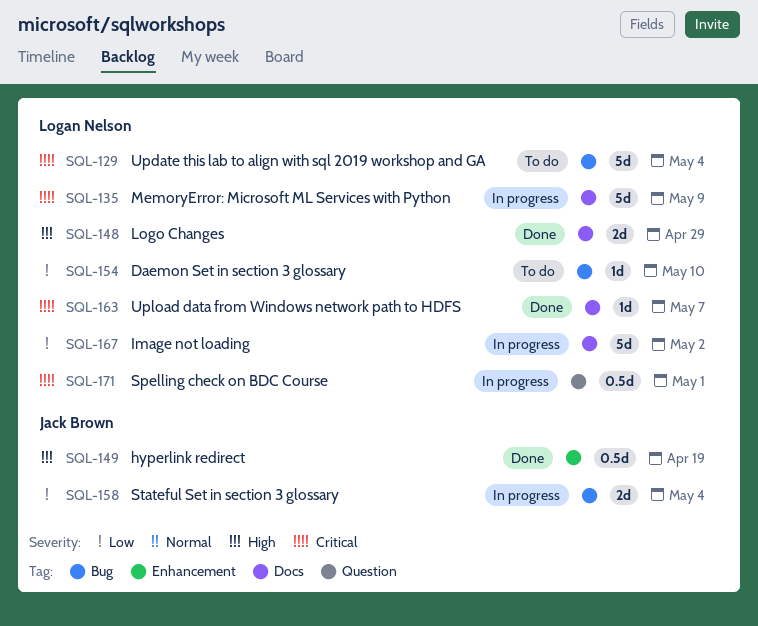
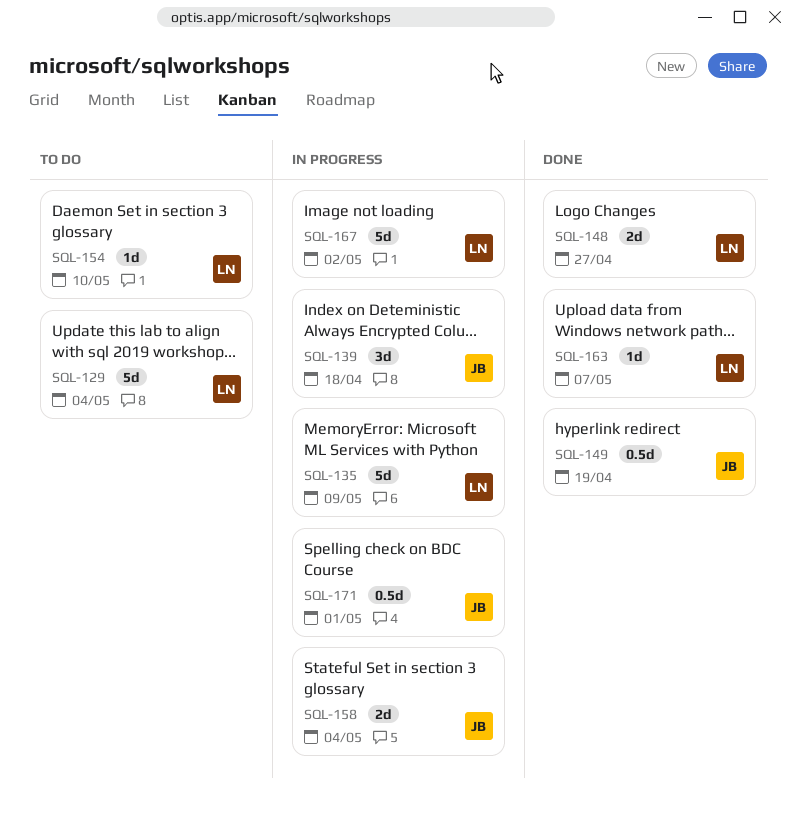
SQL-139: none -> present
SQL-148, due: Apr 29 -> Apr 27
SQL-171, owner: Logan Nelson -> Jack Brown

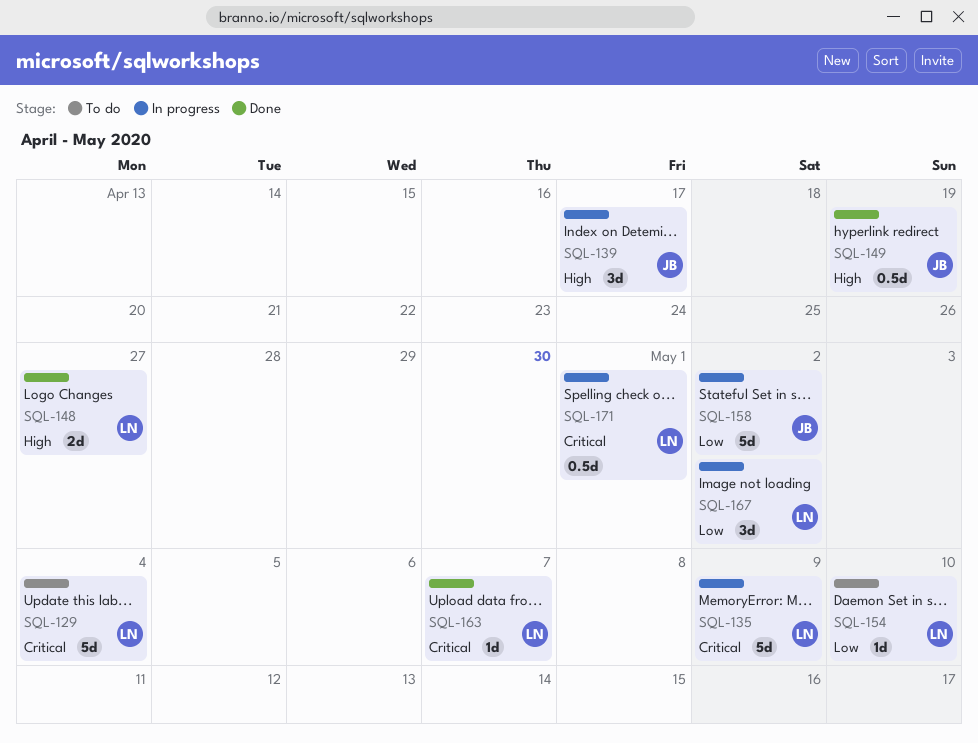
SQL-139, due: Apr 18 -> Apr 17
SQL-158, estimate: 2d -> 5d
SQL-158, due: May 4 -> May 2
SQL-167, estimate: 5d -> 3d
SQL-171, owner: JB -> LN

